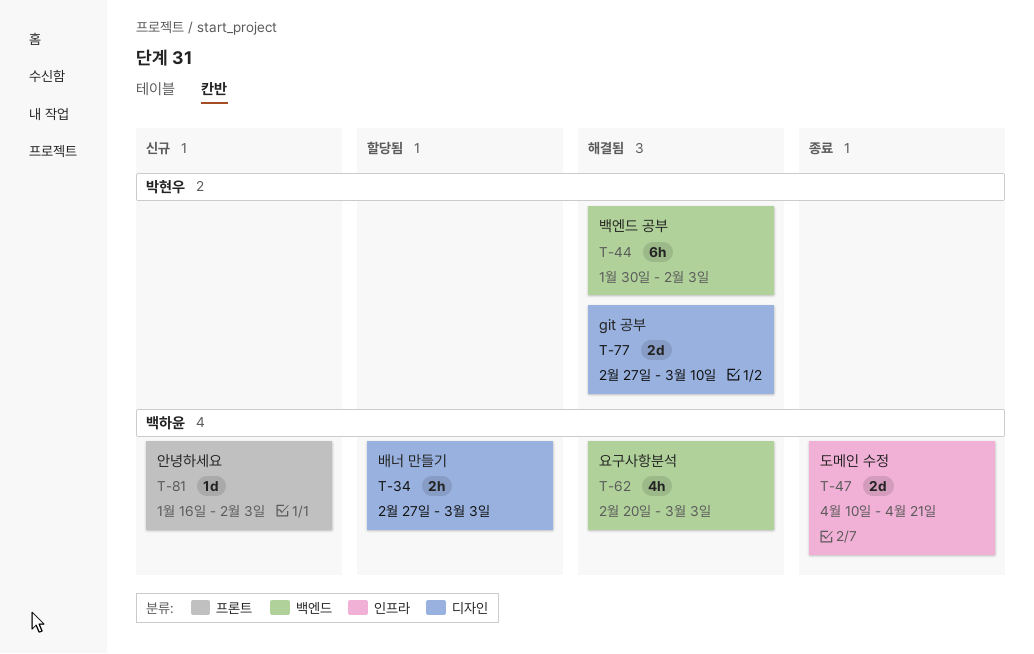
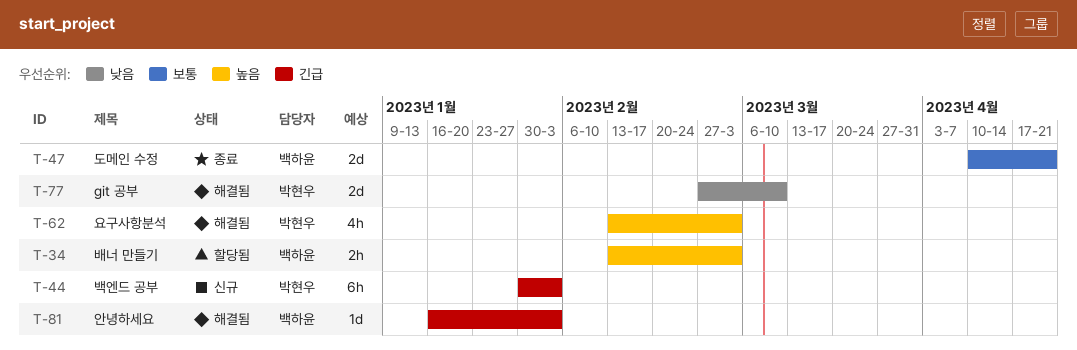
T-34, start: Feb 27 -> Feb 13
T-44, status: 해결됨 -> 신규
T-62, owner: 백하윤 -> 박현우
T-62, start: Feb 20 -> Feb 13
T-81, status: 신규 -> 해결됨

